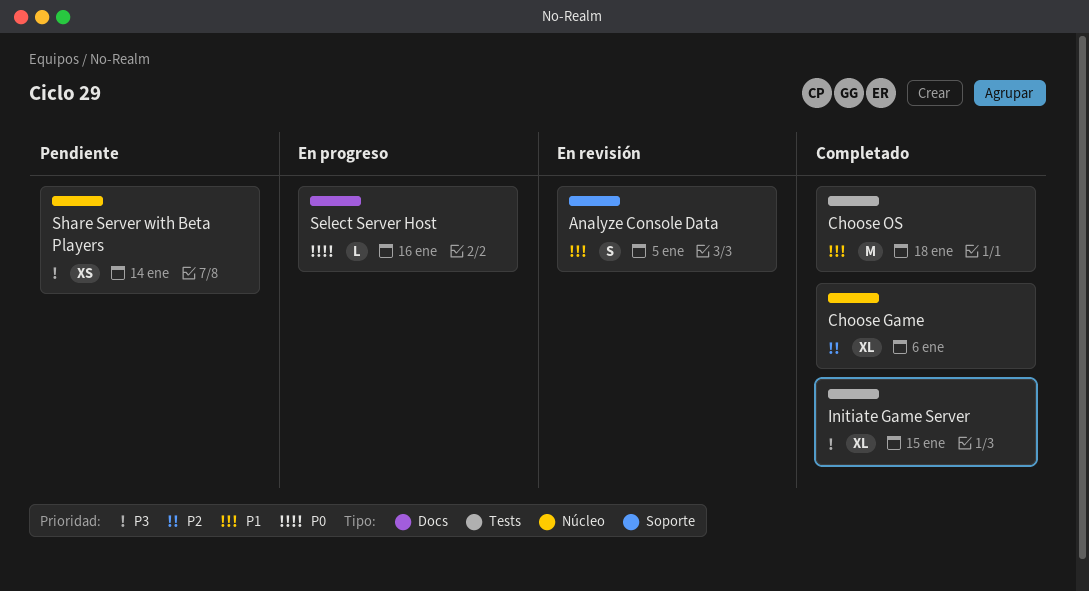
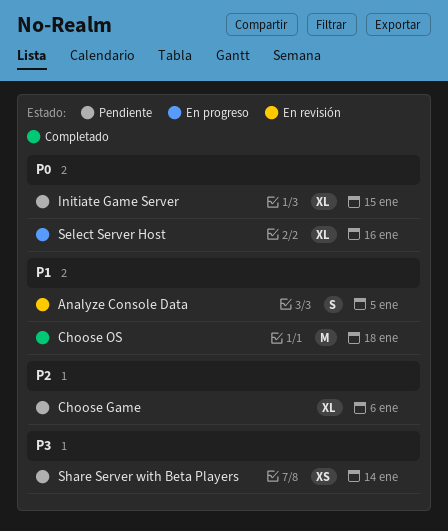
Choose Game, status: Completado -> Pendiente
Initiate Game Server, status: Completado -> Pendiente
Initiate Game Server, priority: P3 -> P0
Select Server Host, estimate: L -> XL

